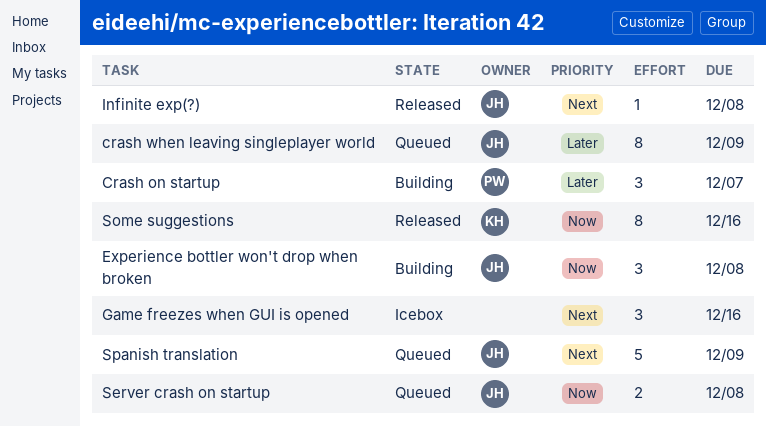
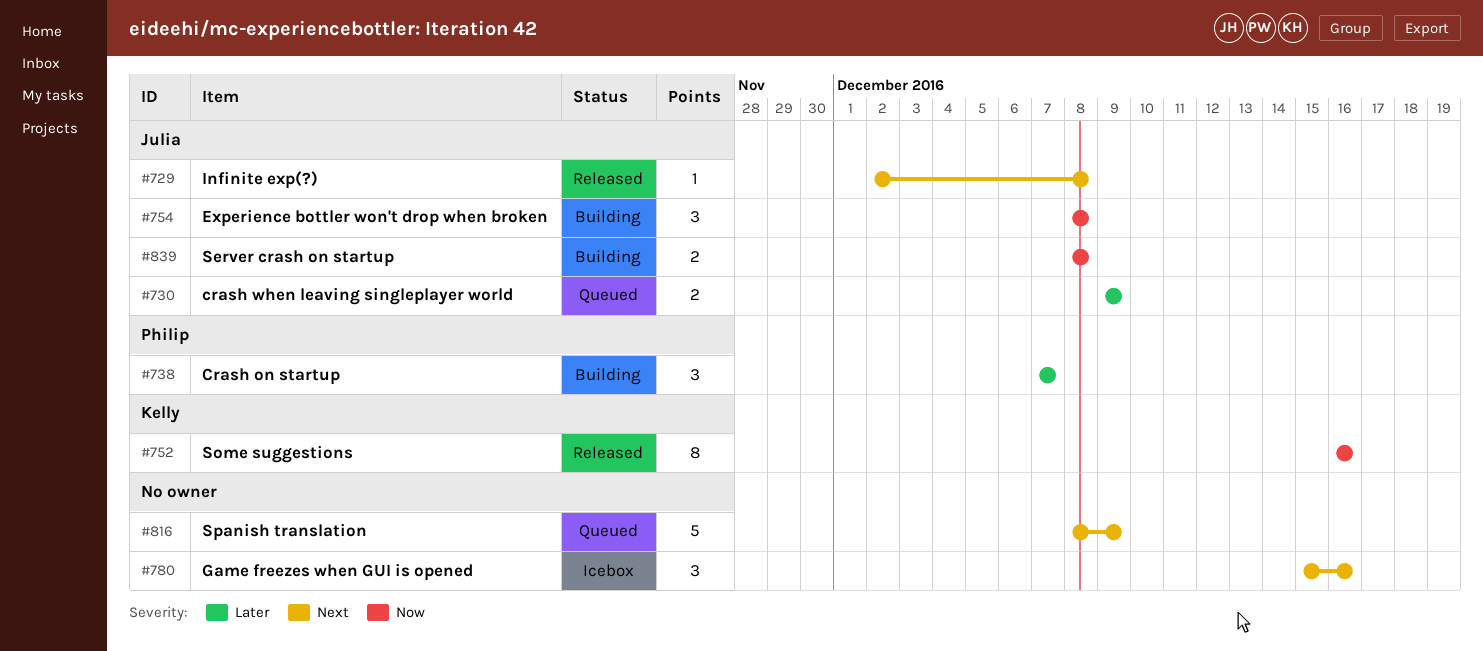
crash when leaving singleplayer world, estimate: 8 -> 2
Server crash on startup, status: Queued -> Building
Spanish translation, owner: Julia -> none

